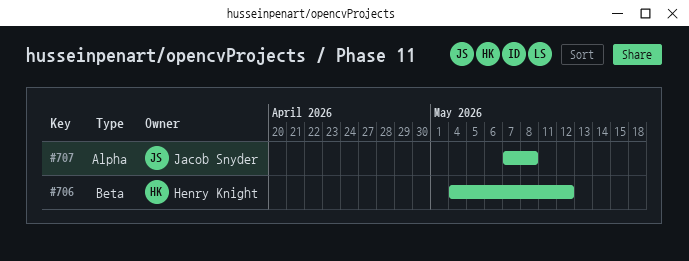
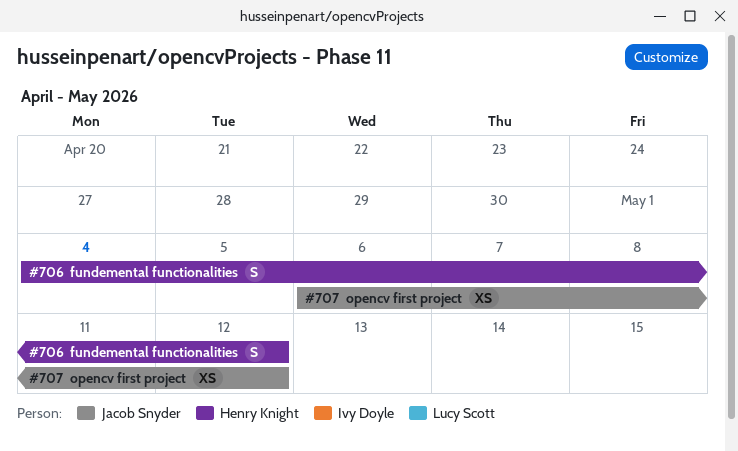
#707, start: May 7 -> May 6
#707, due: May 8 -> May 12

